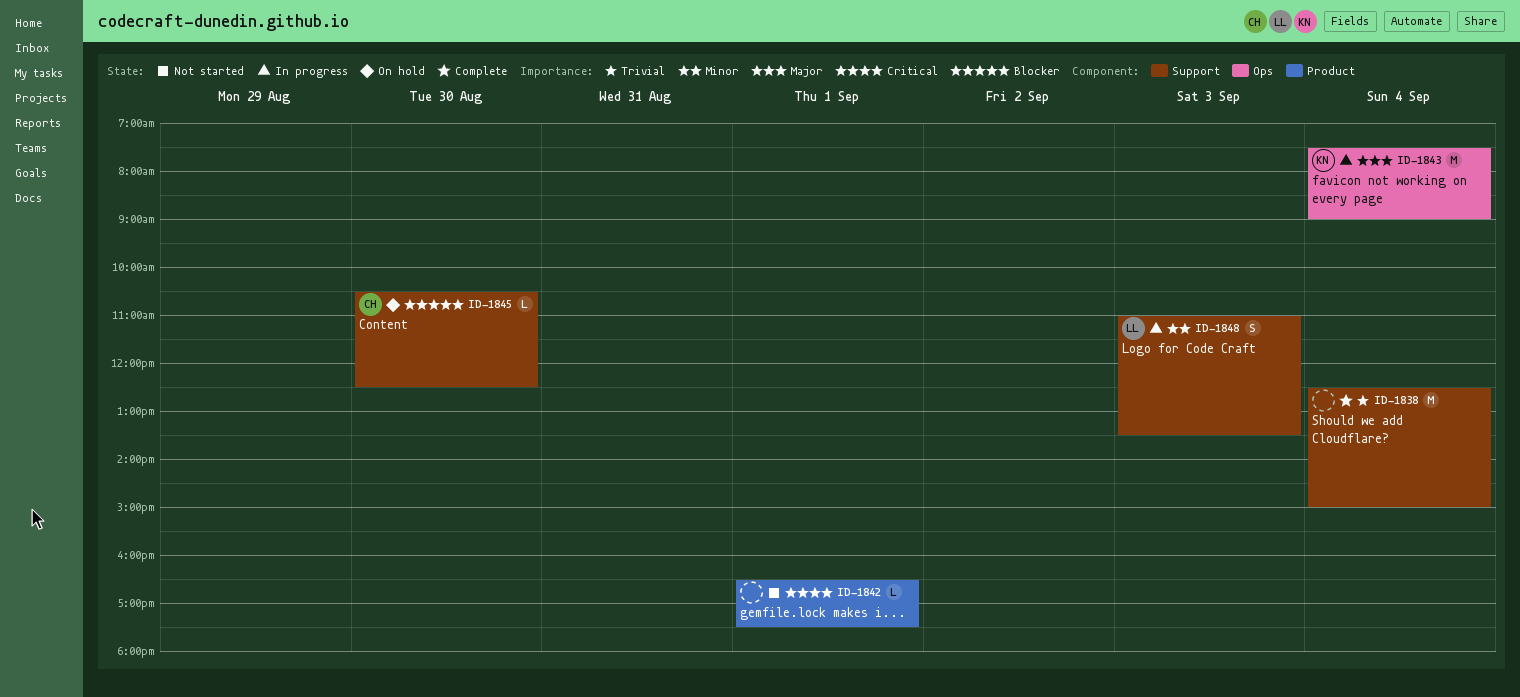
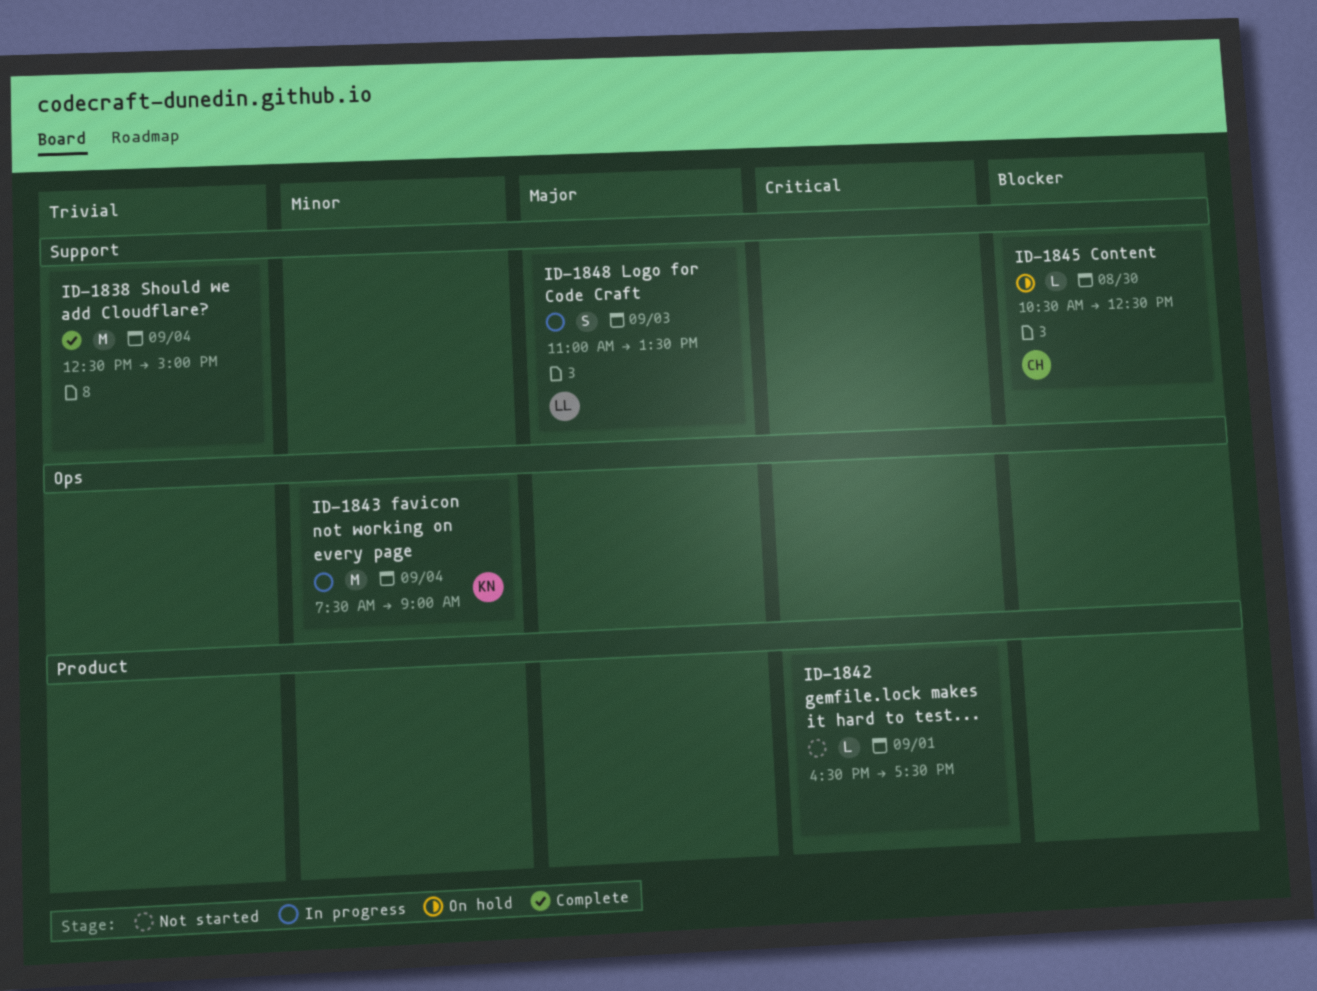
ID-1843, priority: Major -> Minor
ID-1848, priority: Minor -> Major

